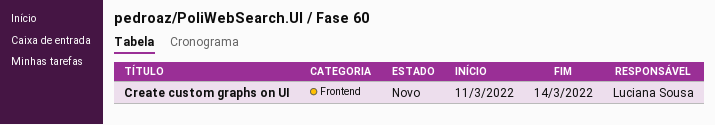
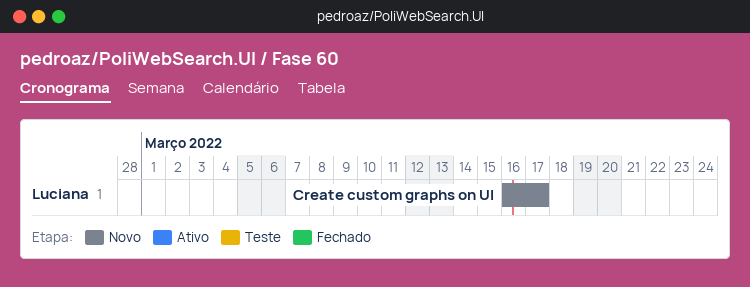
Create custom graphs on UI, start: Mar 11 -> Mar 16
Create custom graphs on UI, due: Mar 14 -> Mar 17

